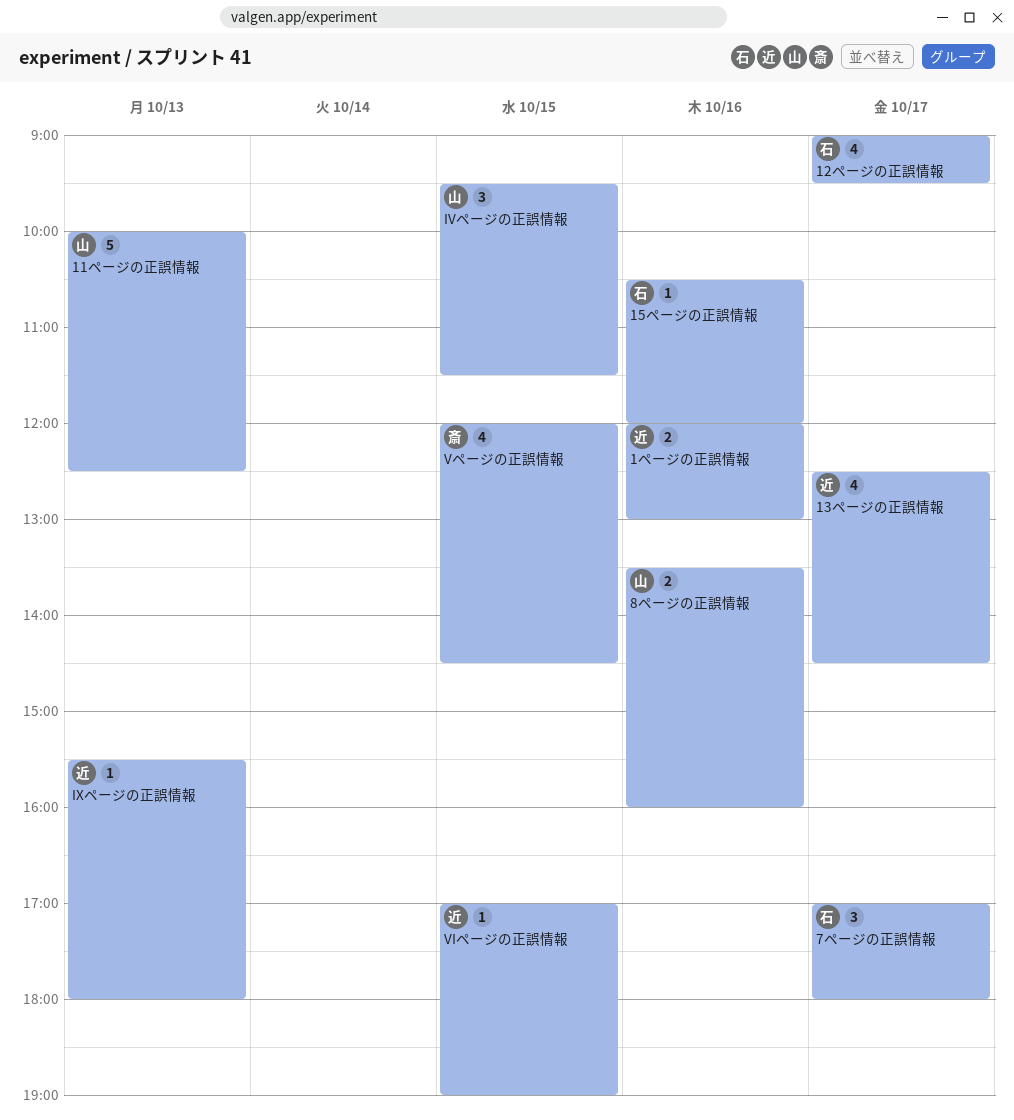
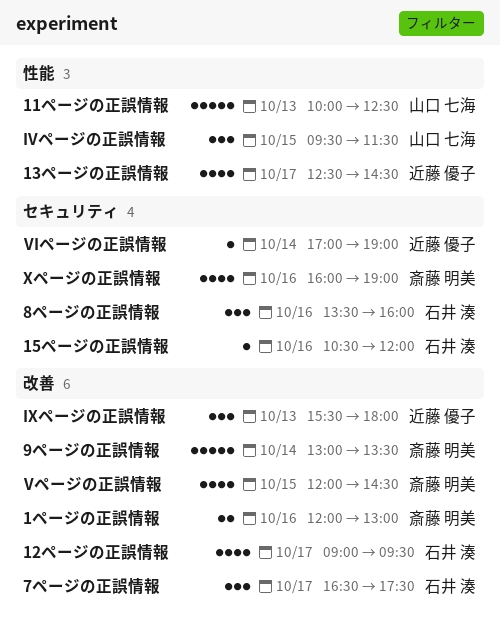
1ページの正誤情報, owner: 近藤 優子 -> 斎藤 明美
7ページの正誤情報, begins: 17:00 -> 16:30
7ページの正誤情報, ends: 18:00 -> 17:30
8ページの正誤情報, owner: 山口 七海 -> 石井 湊
8ページの正誤情報, estimate: 2 -> 3
9ページの正誤情報: none -> present
IXページの正誤情報, estimate: 1 -> 3
VIページの正誤情報, day: Oct 15 -> Oct 14
Xページの正誤情報: none -> present

